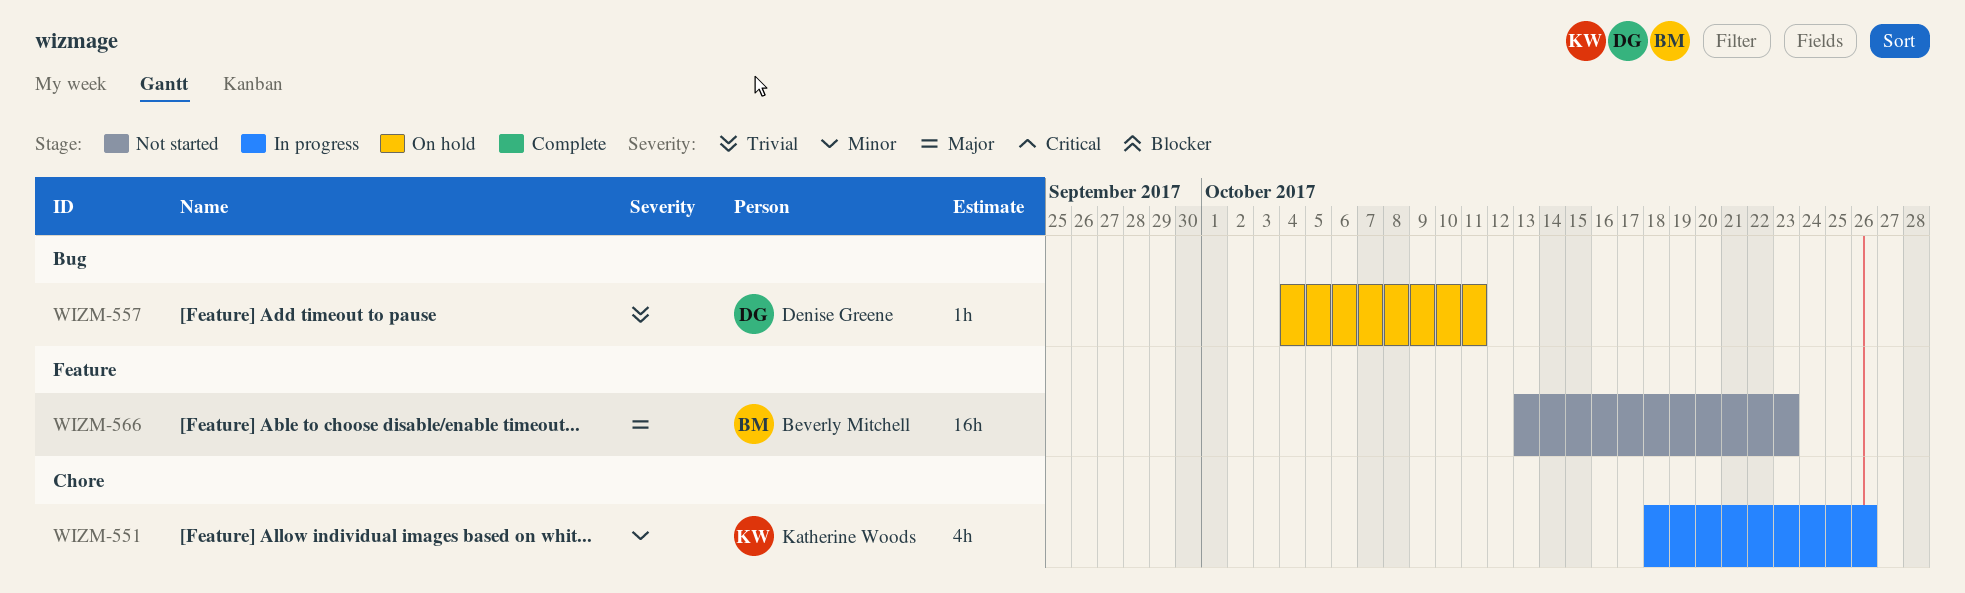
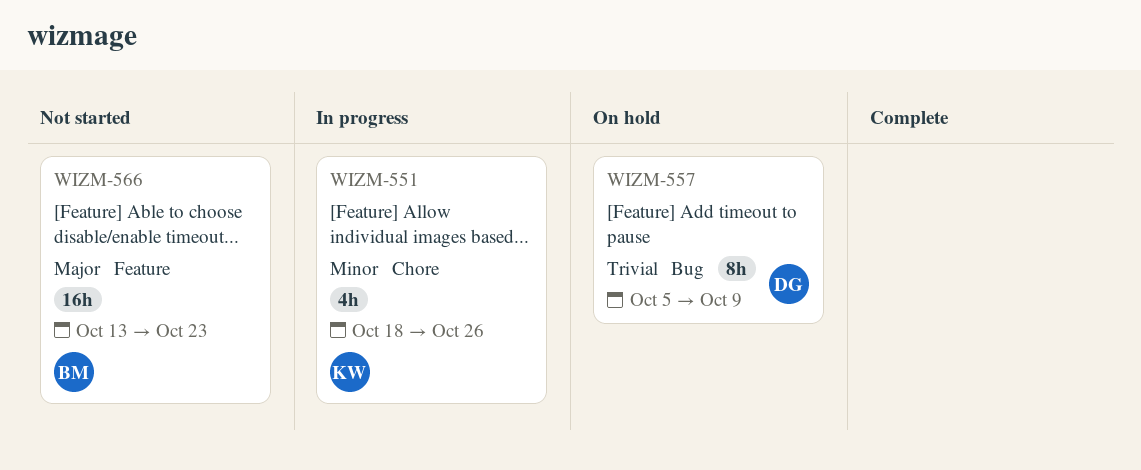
WIZM-557, estimate: 1h -> 8h
WIZM-557, start: Oct 4 -> Oct 5
WIZM-557, due: Oct 11 -> Oct 9

